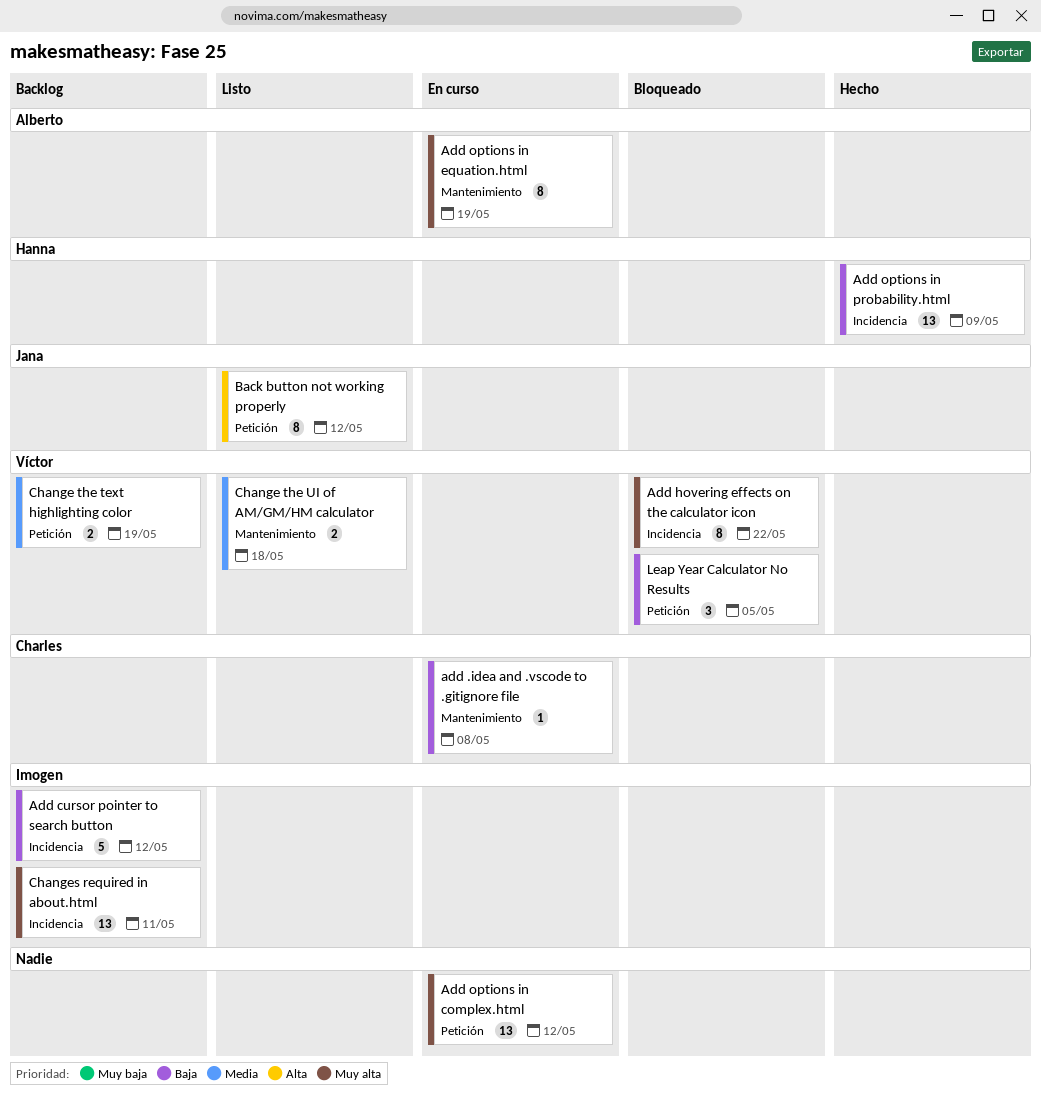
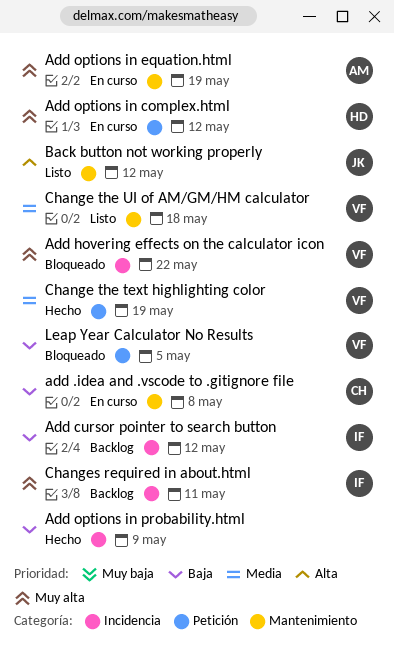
Add options in complex.html, owner: none -> Hanna
Add options in probability.html, owner: Hanna -> none
Back button not working properly, label: Petición -> Mantenimiento
Change the text highlighting color, status: Backlog -> Hecho

